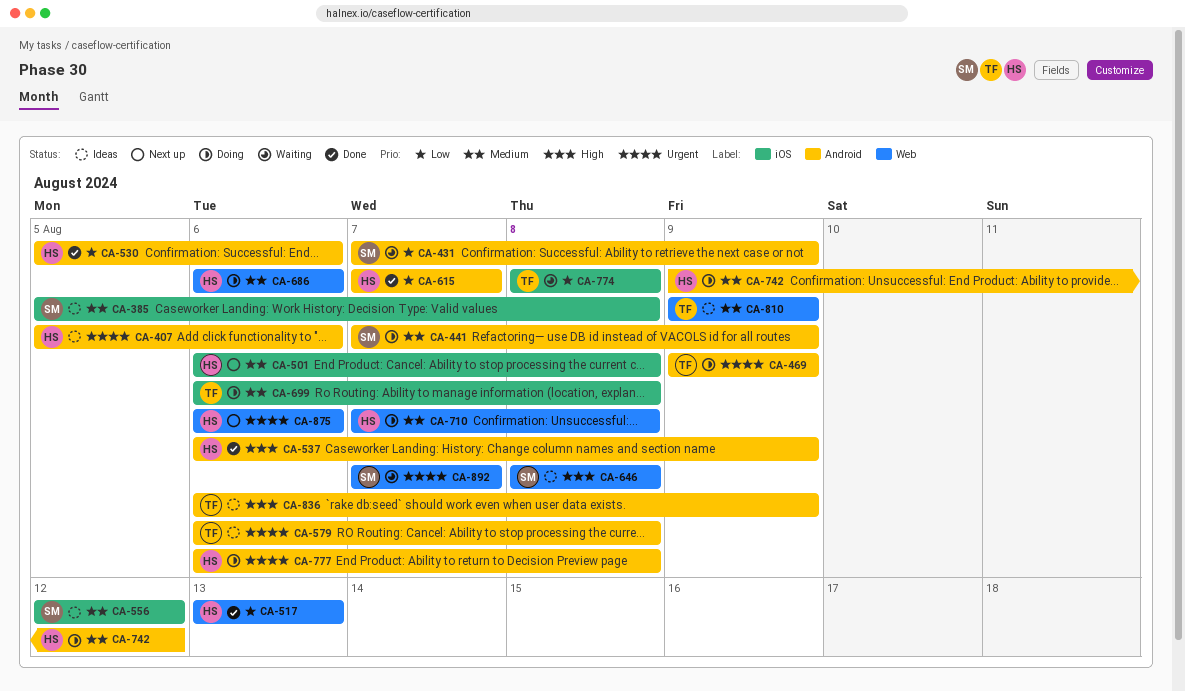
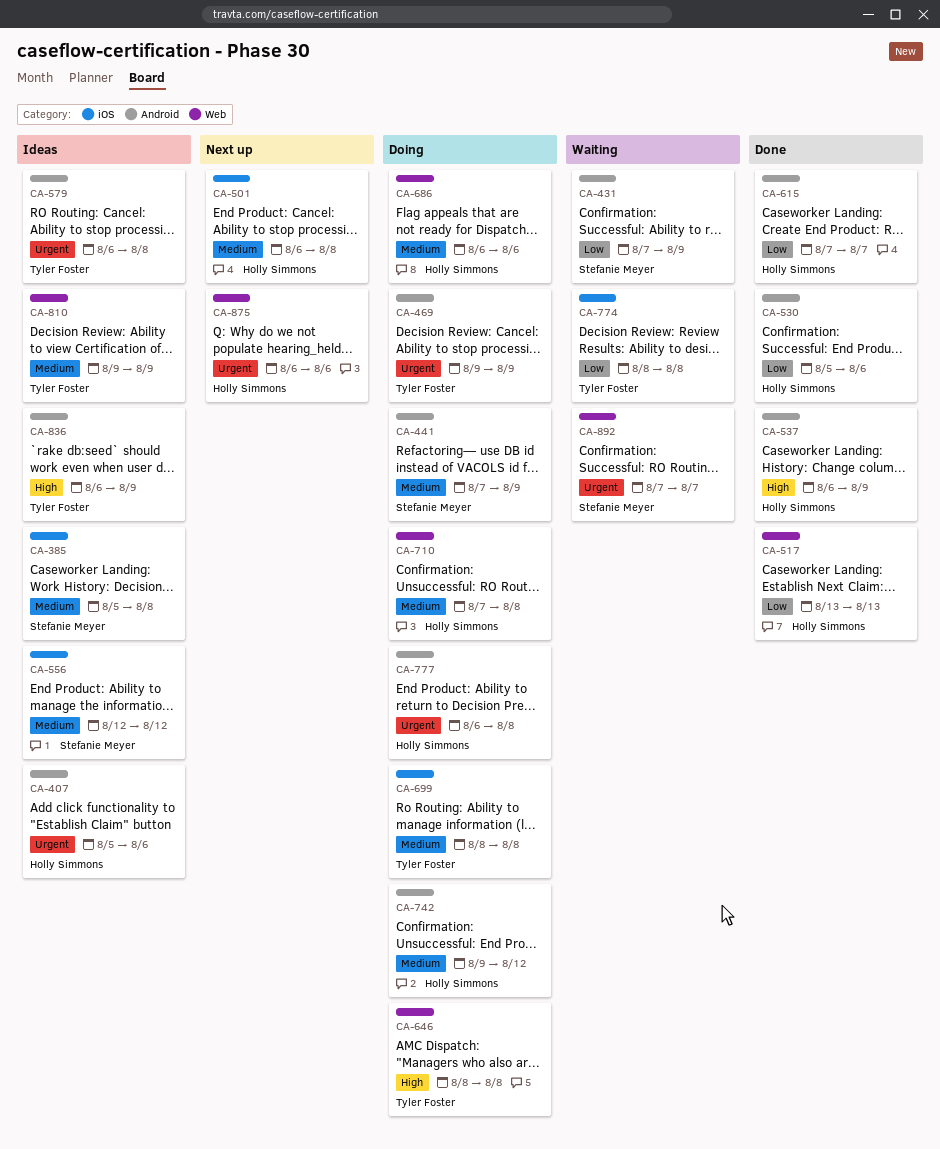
CA-646, status: Ideas -> Doing
CA-646, owner: Stefanie Meyer -> Tyler Foster
CA-699, start: Aug 6 -> Aug 8

